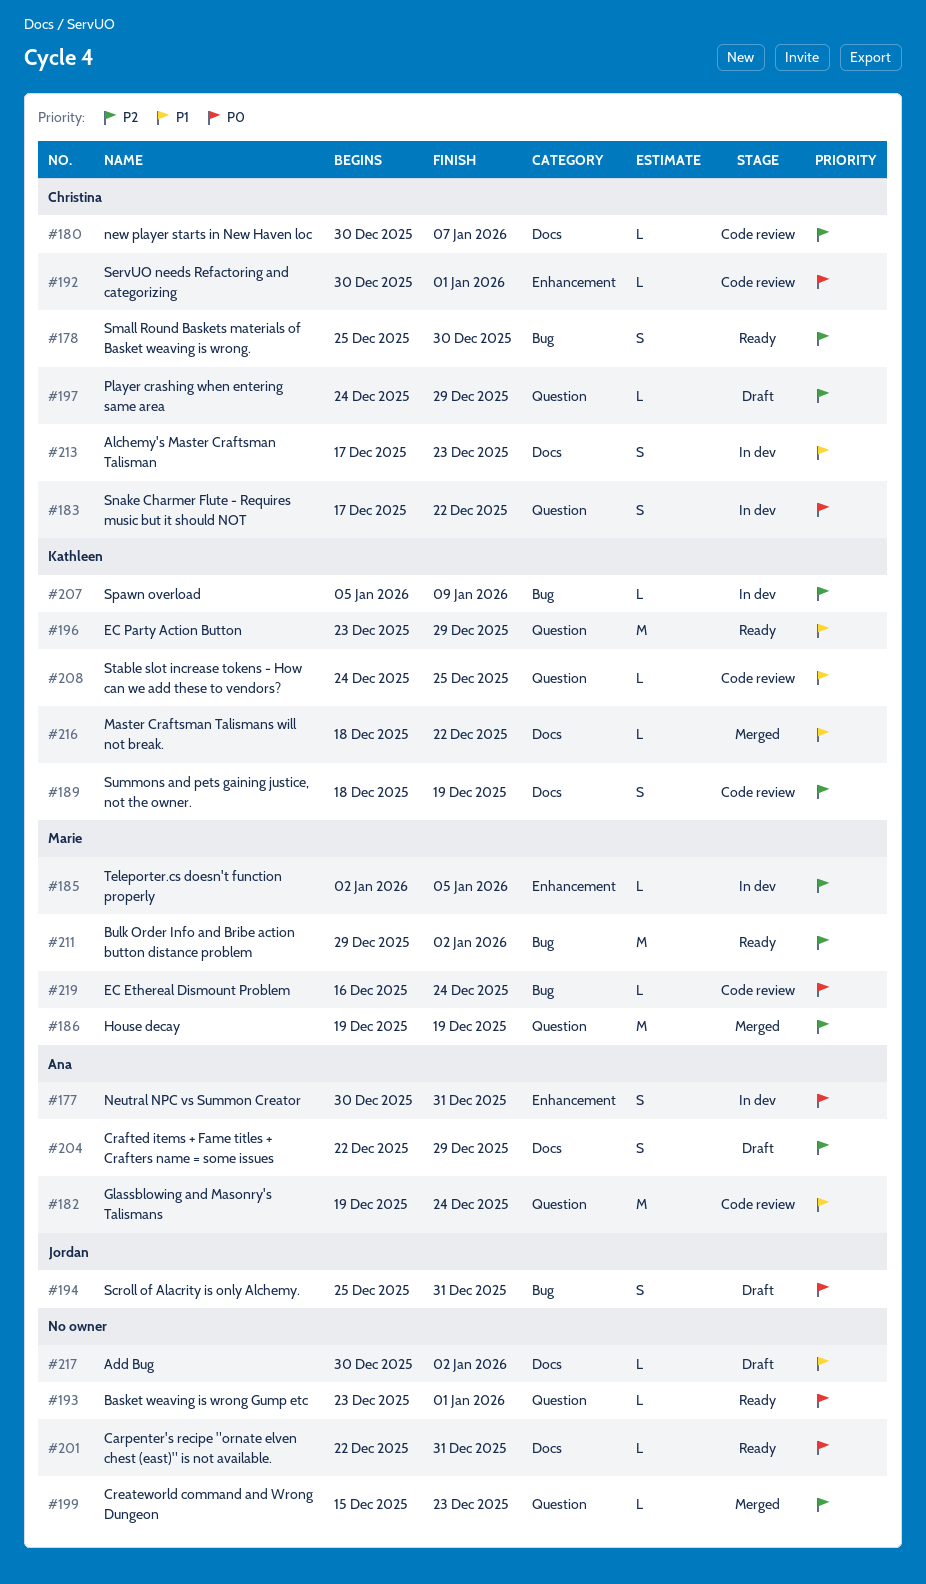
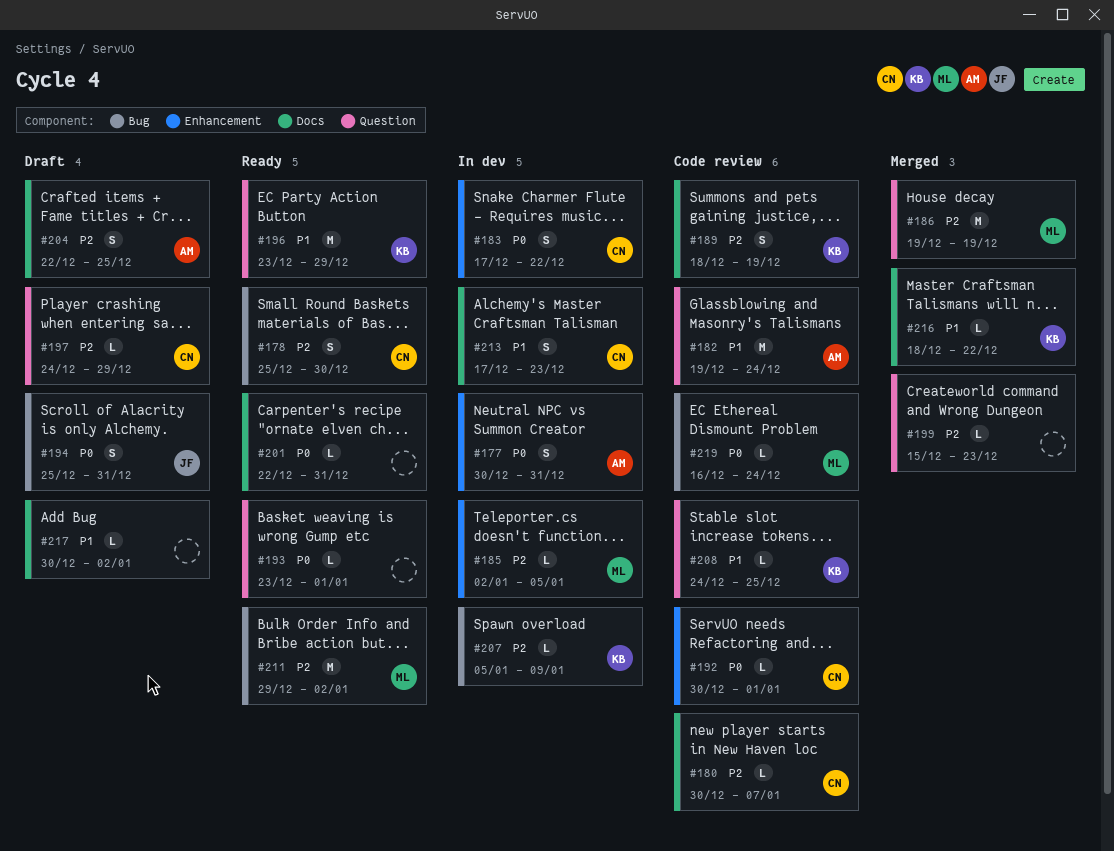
#183, label: Question -> Enhancement
#204, due: Dec 29 -> Dec 25

